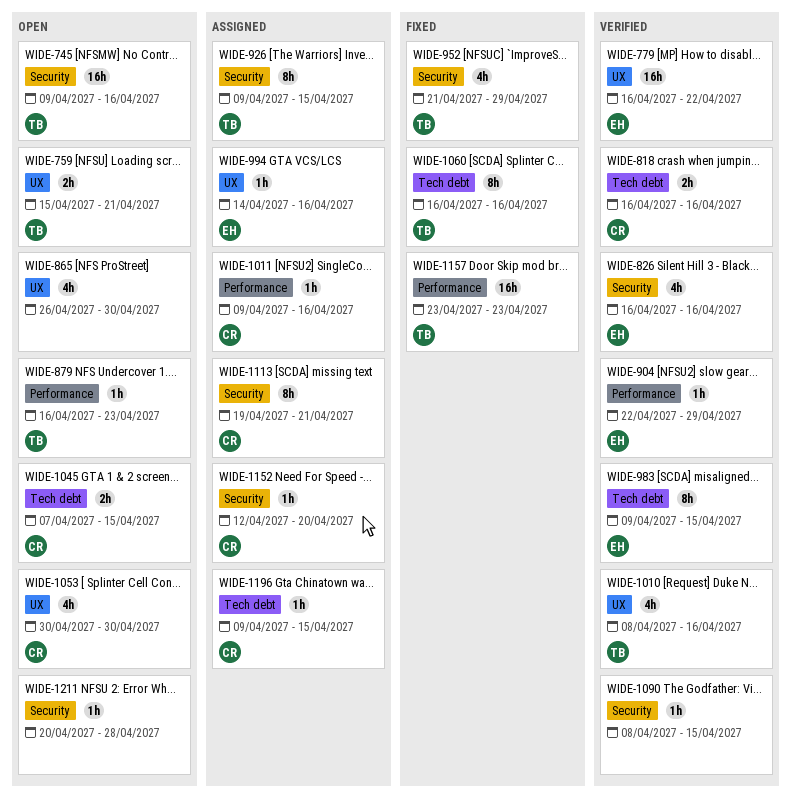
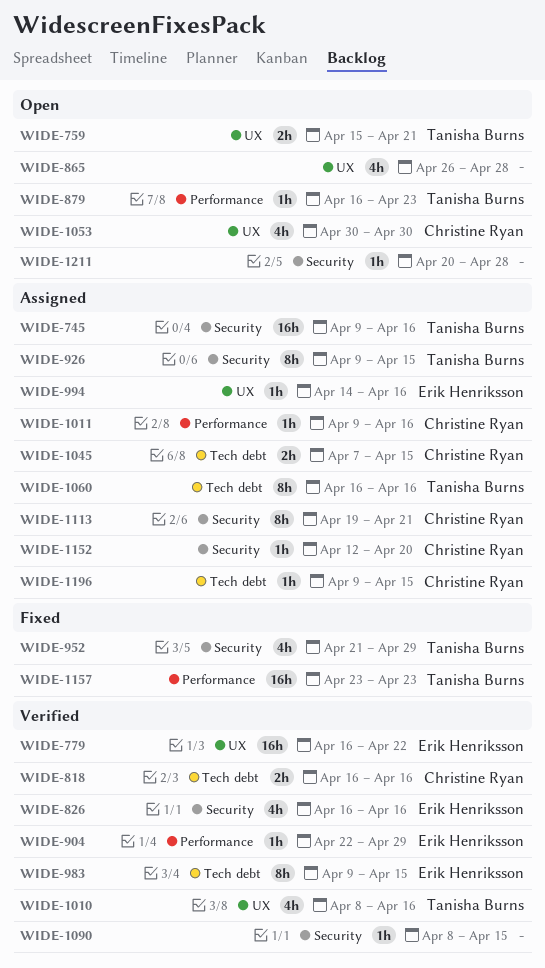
WIDE-745, status: Open -> Assigned
WIDE-865, due: Apr 30 -> Apr 28
WIDE-1045, status: Open -> Assigned
WIDE-1060, status: Fixed -> Assigned

